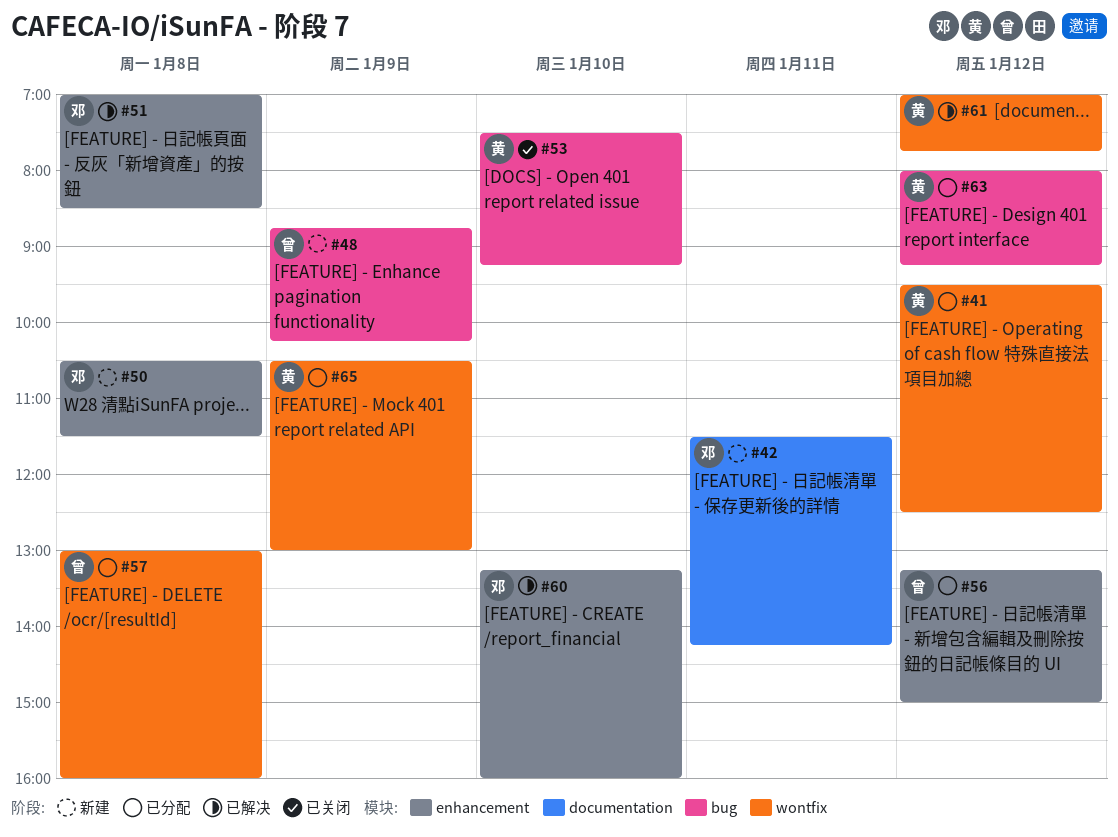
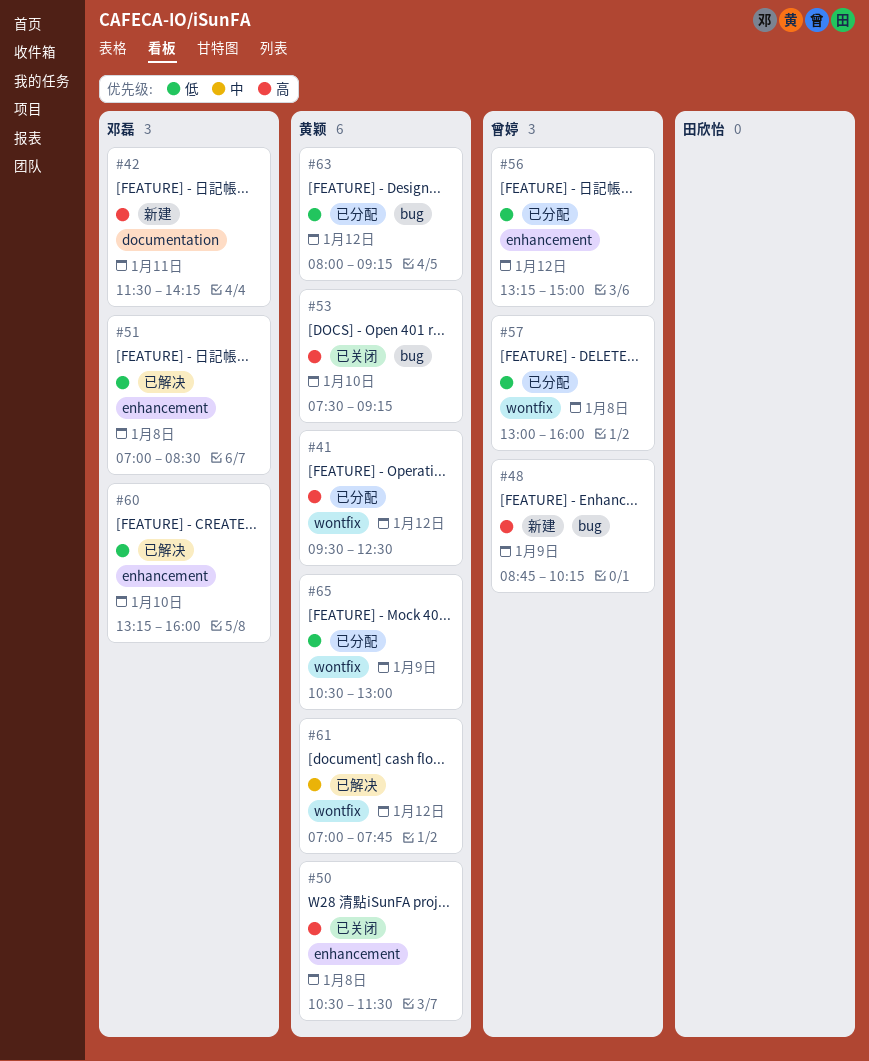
#50, status: 新建 -> 已关闭
#50, owner: 邓磊 -> 黄颖

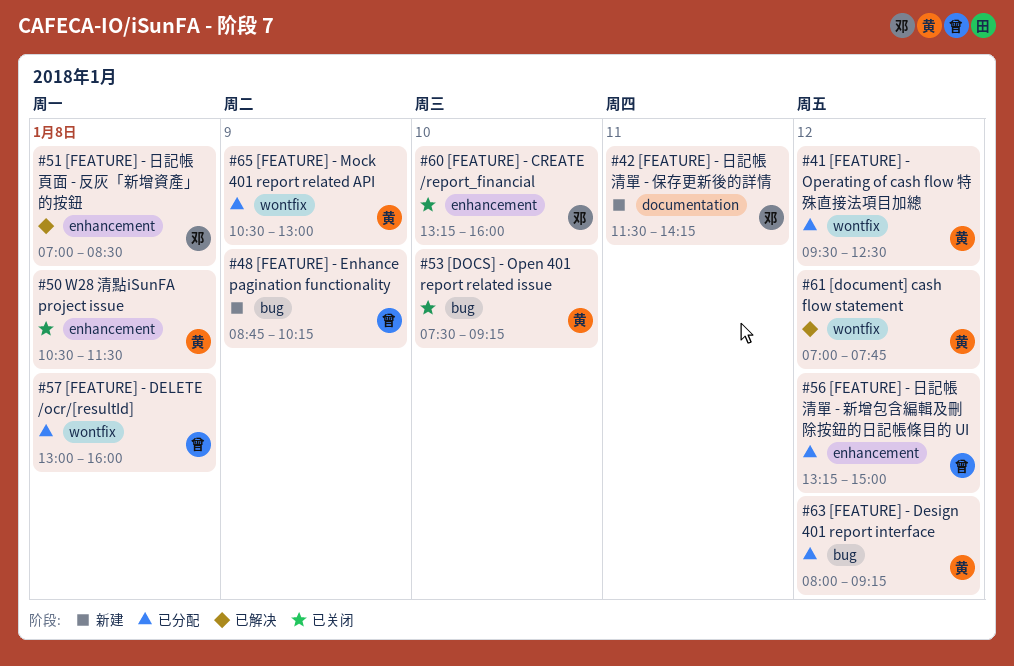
#60, status: 已解决 -> 已关闭

